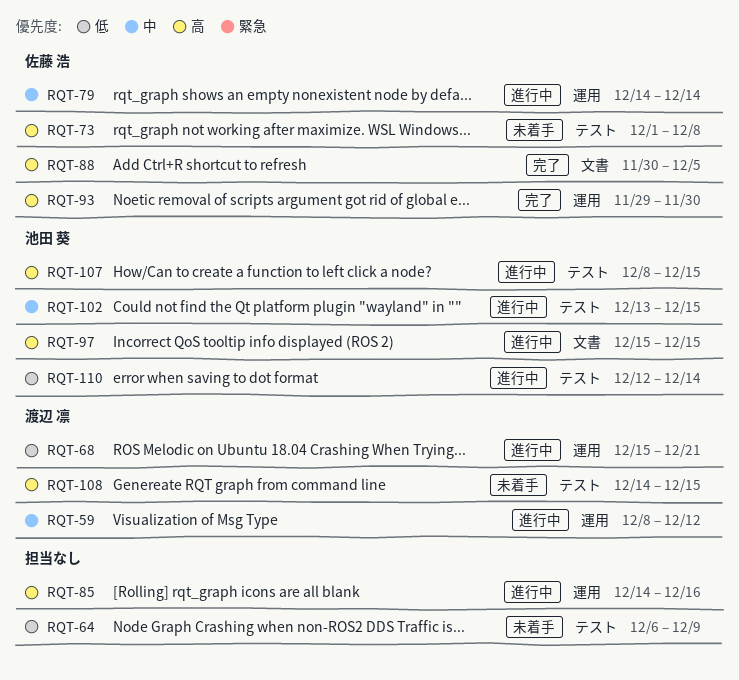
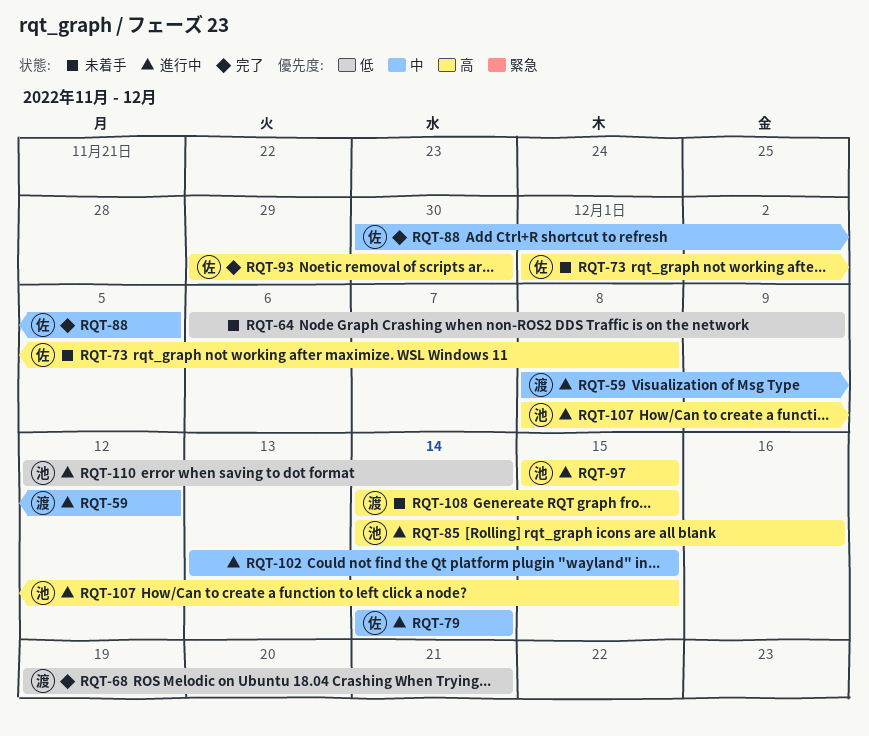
RQT-68, status: 進行中 -> 完了
RQT-68, start: Dec 15 -> Dec 19
RQT-85, owner: none -> 池田 葵
RQT-88, priority: 高 -> 中
RQT-102, owner: 池田 葵 -> none

